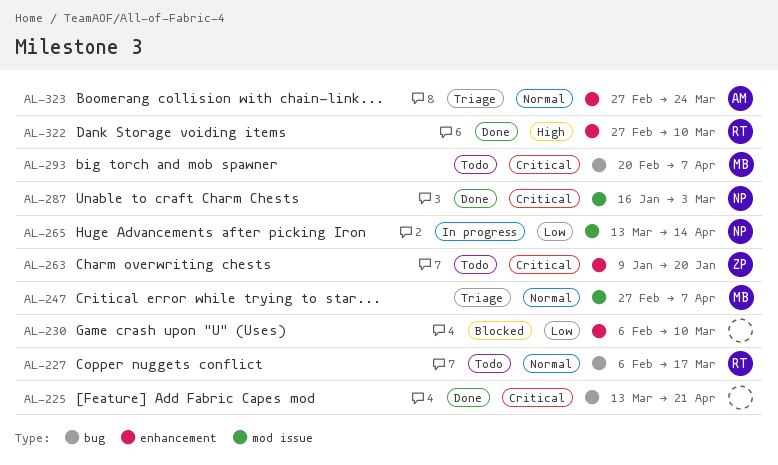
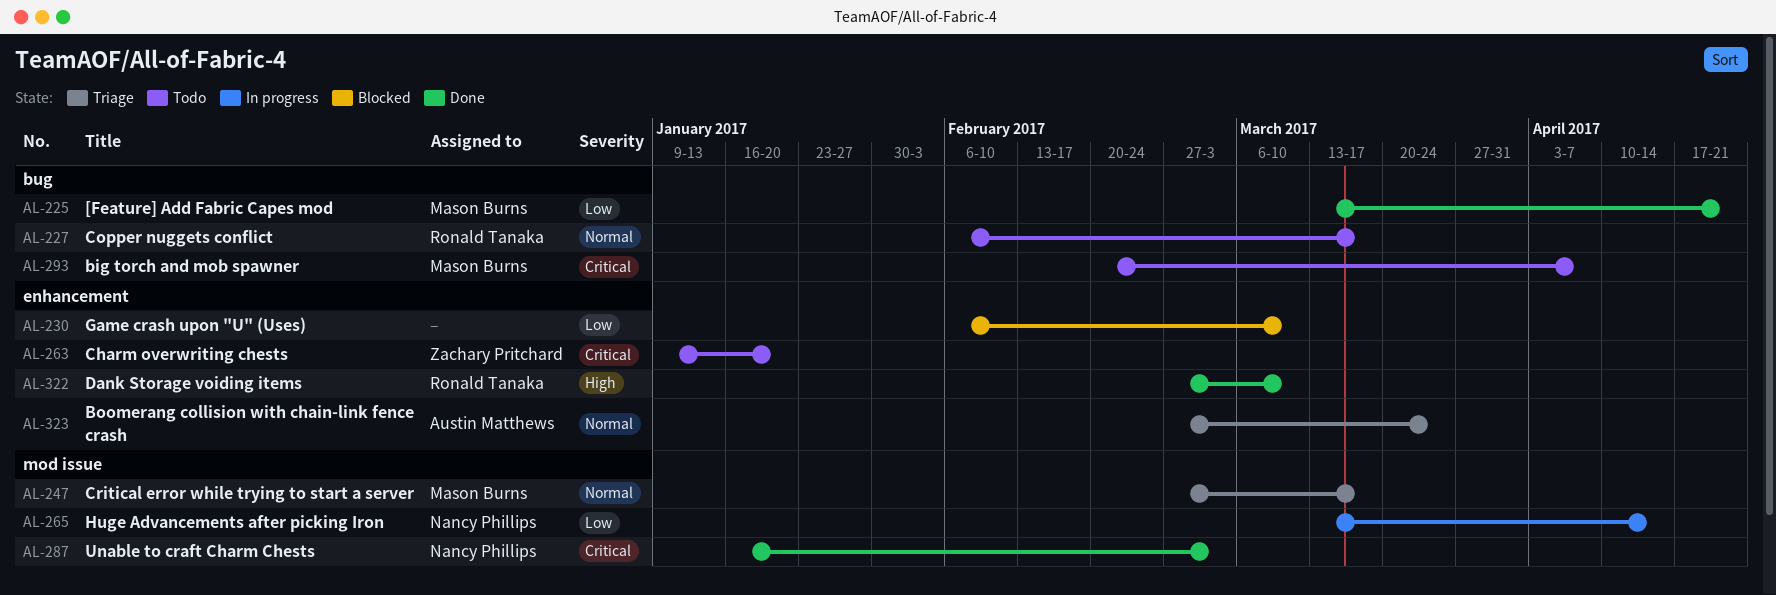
AL-225, owner: none -> Mason Burns
AL-225, priority: Critical -> Low
AL-247, due: Apr 7 -> Mar 17

